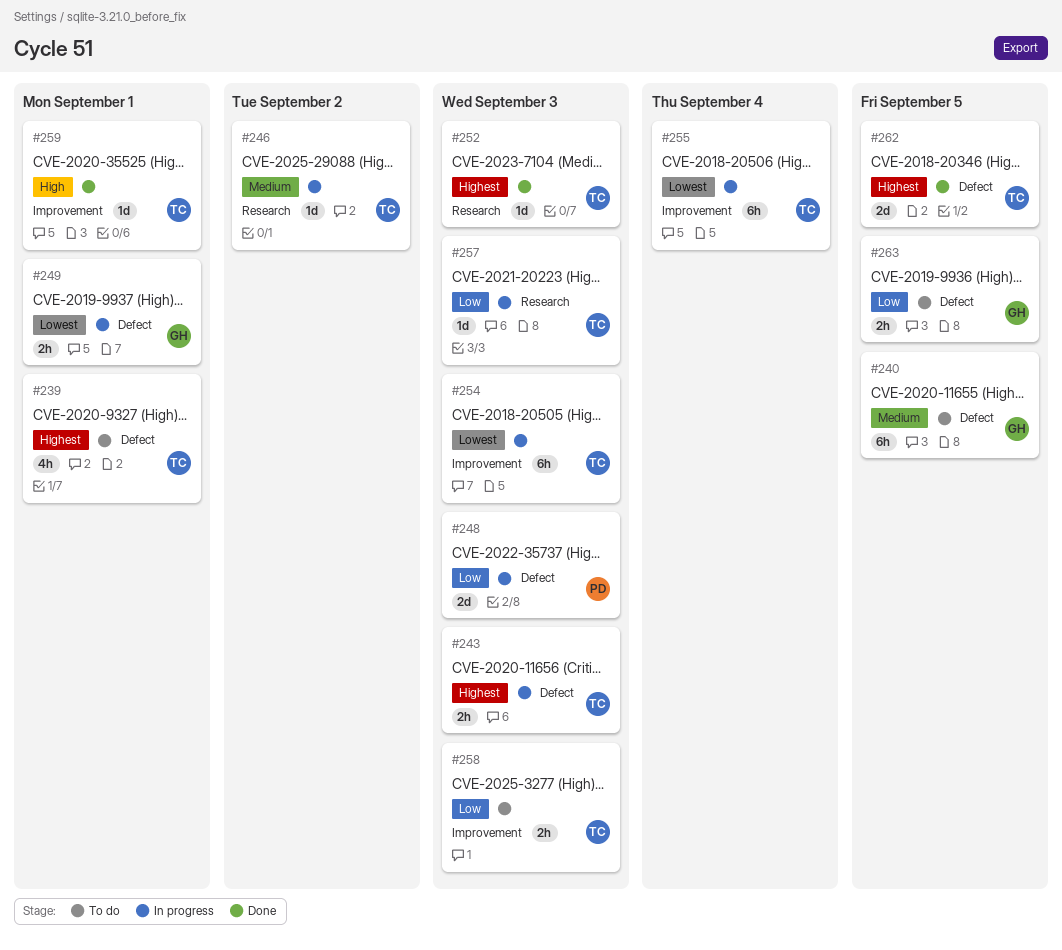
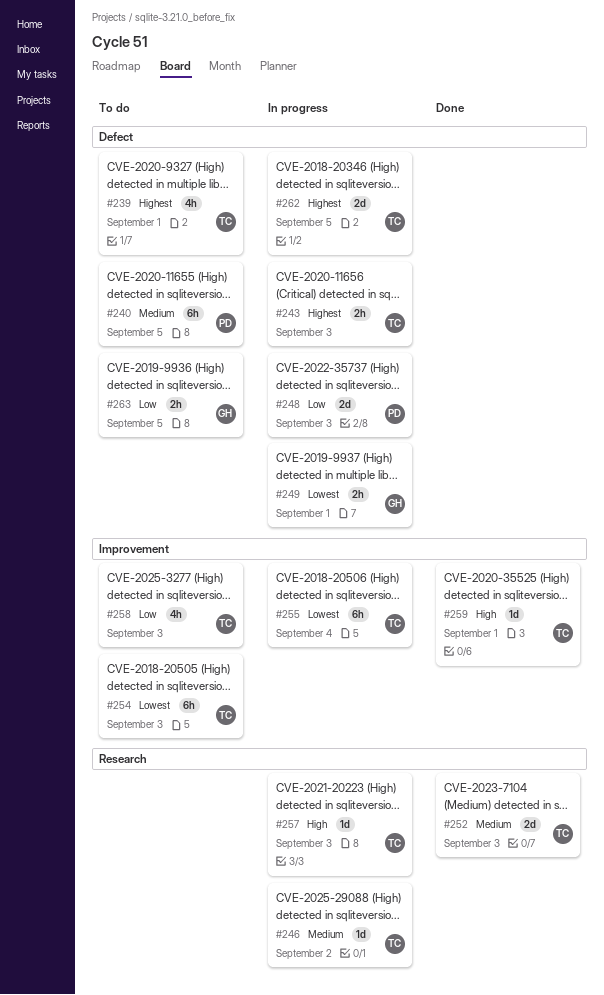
#240, owner: GH -> PD
#252, priority: Highest -> Medium
#252, estimate: 1d -> 2d
#254, status: In progress -> To do
#257, priority: Low -> High
#258, estimate: 2h -> 4h
#262, status: Done -> In progress

